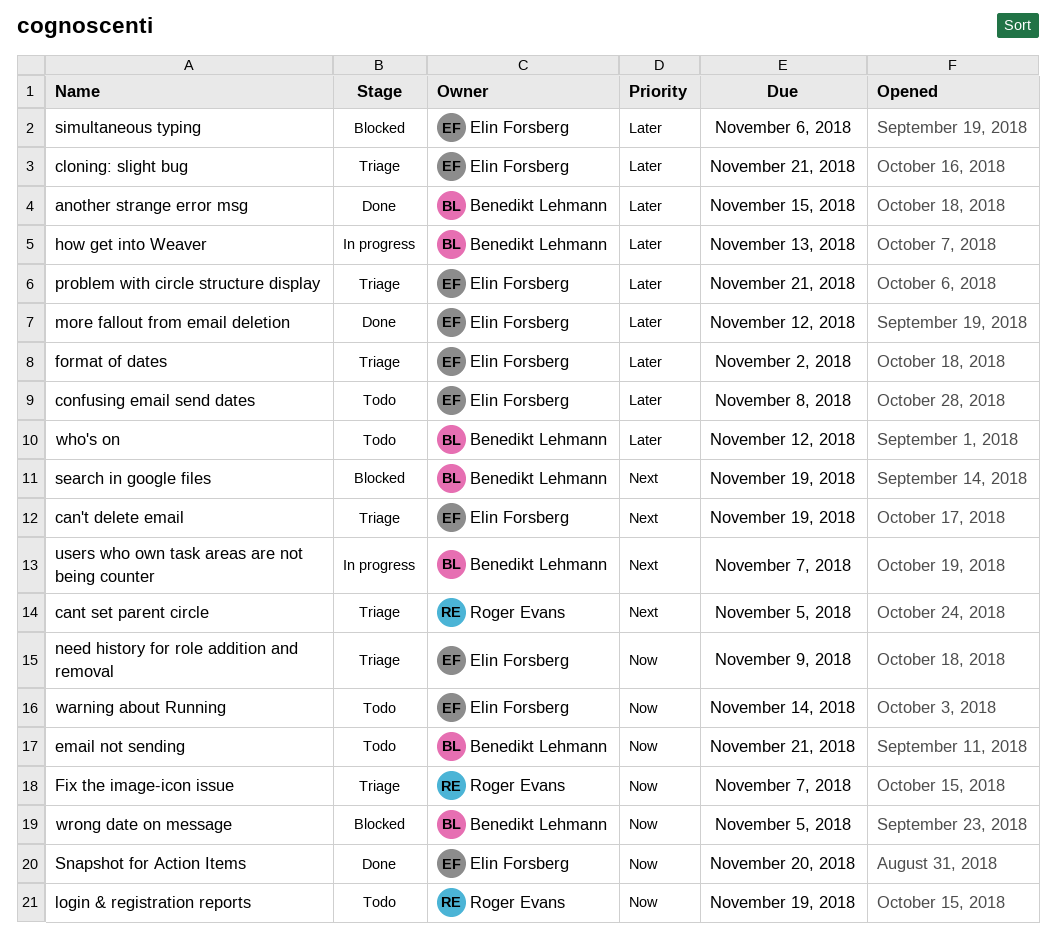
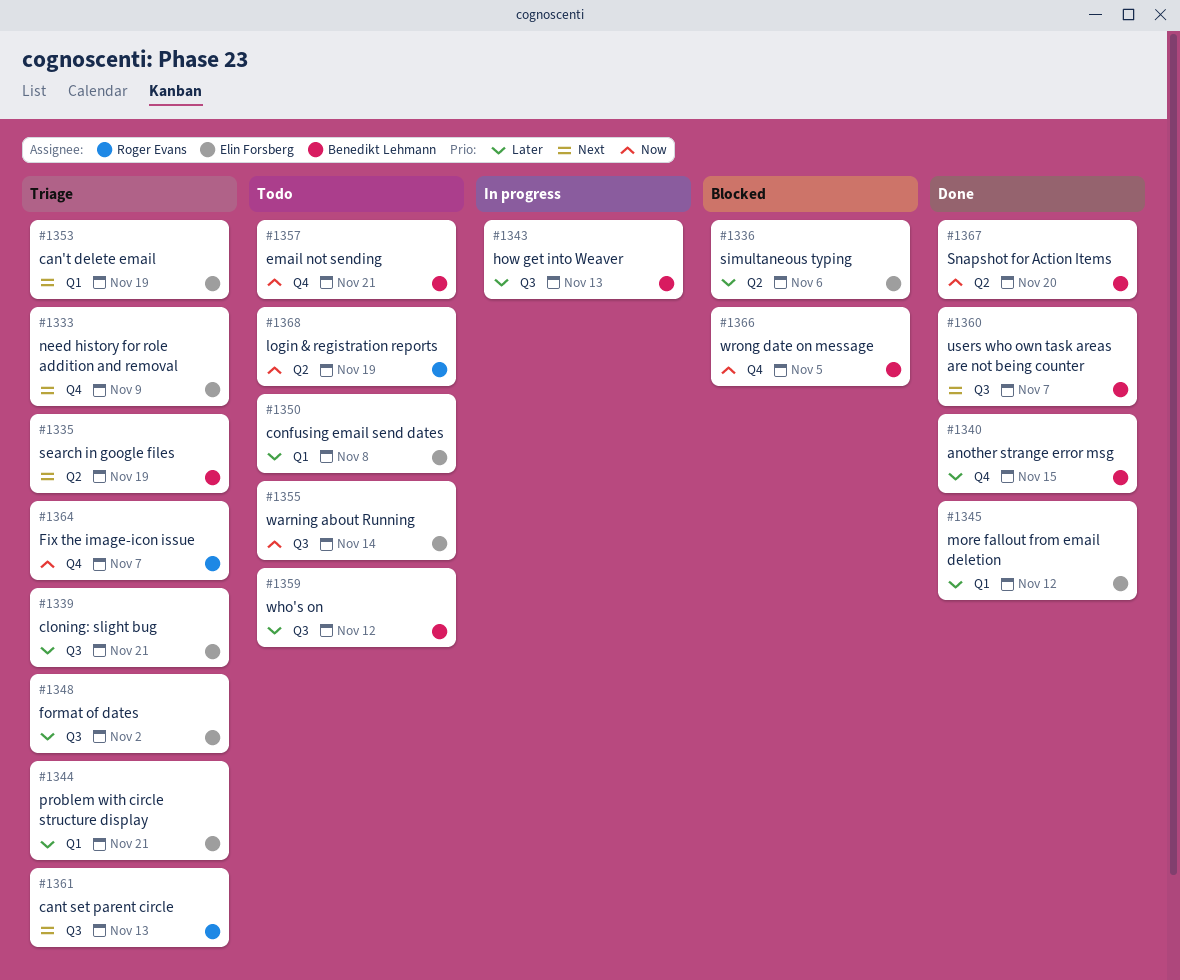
cant set parent circle, due: Nov 5 -> Nov 13
need history for role addition and removal, priority: Now -> Next
search in google files, status: Blocked -> Triage
Snapshot for Action Items, owner: Elin Forsberg -> Benedikt Lehmann
users who own task areas are not being counter, status: In progress -> Done

